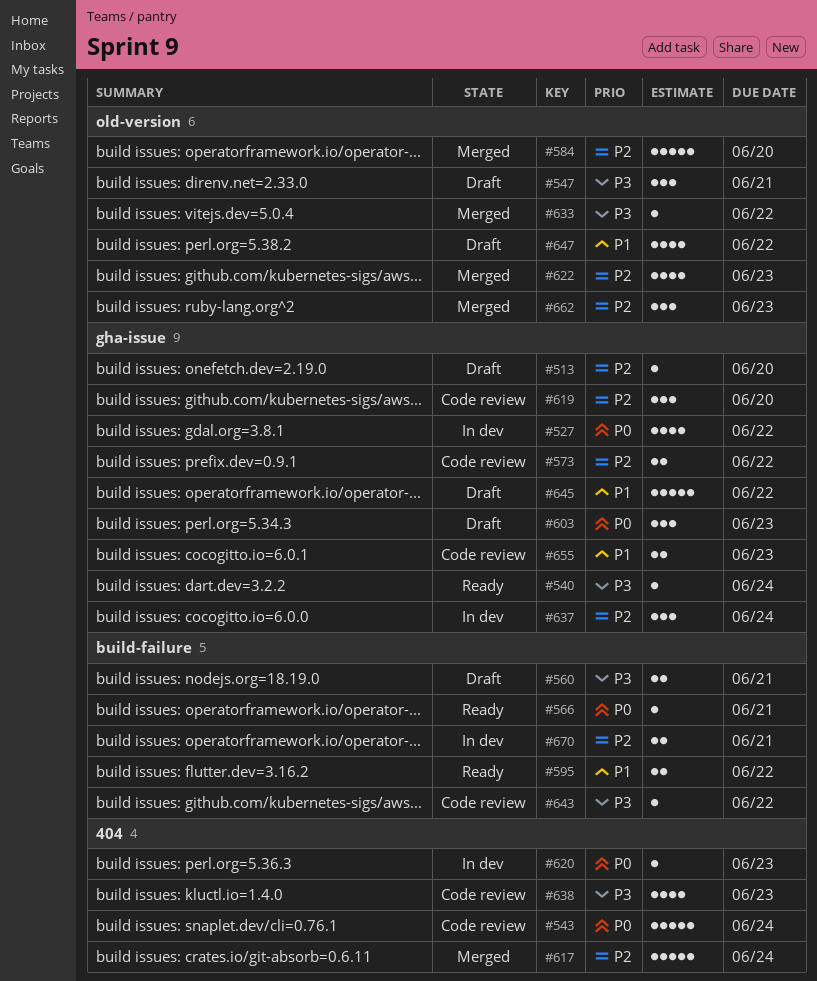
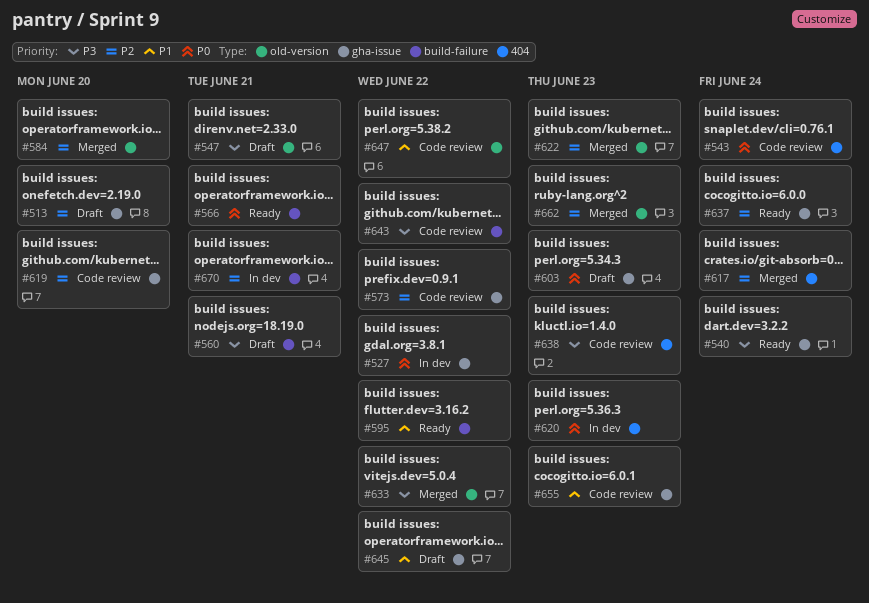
#637, status: In dev -> Ready
#647, status: Draft -> Code review

